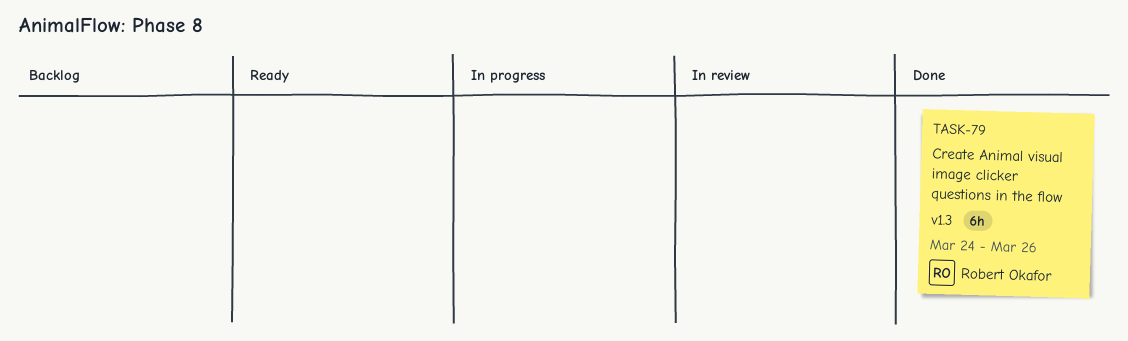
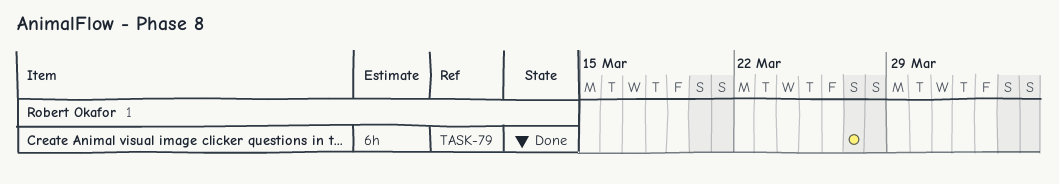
TASK-79, start: Mar 24 -> Mar 27
TASK-79, due: Mar 26 -> Mar 27

